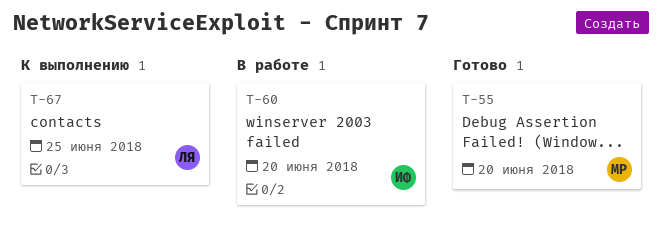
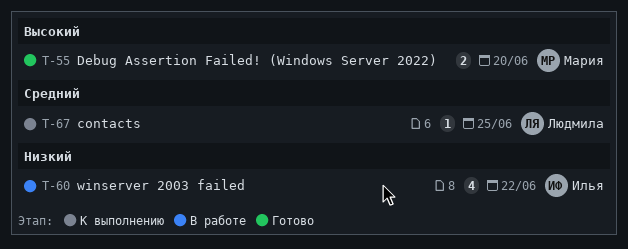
T-60, due: Jun 20 -> Jun 22

